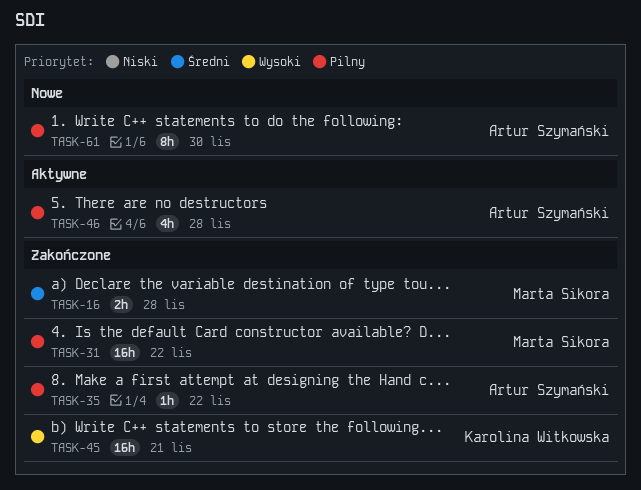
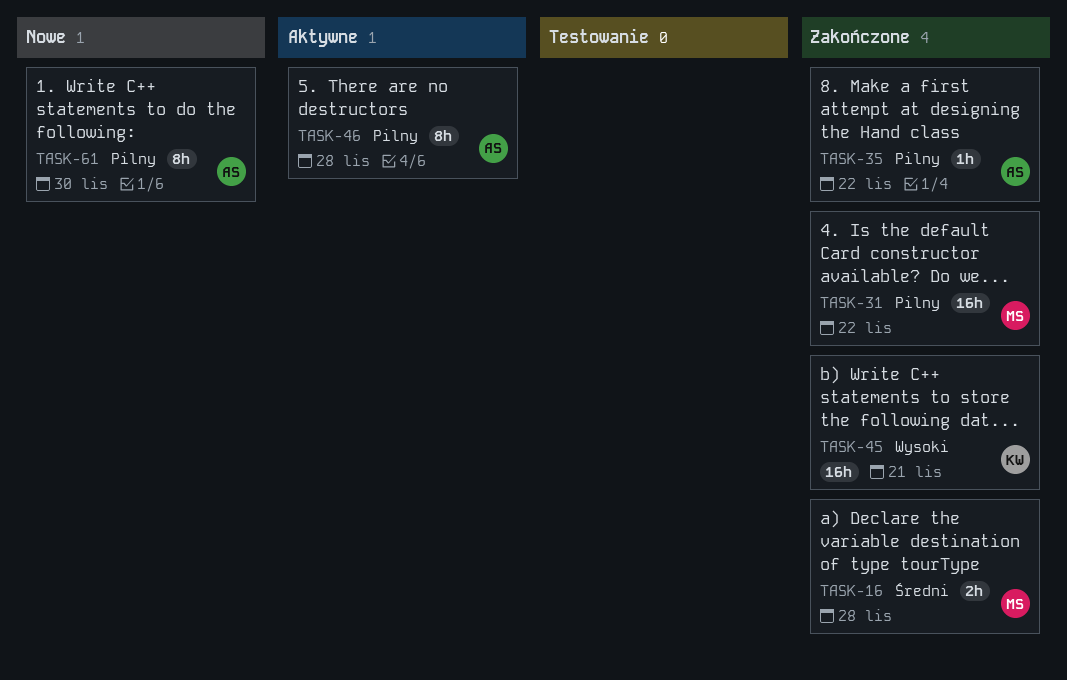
TASK-46, estimate: 4h -> 8h

